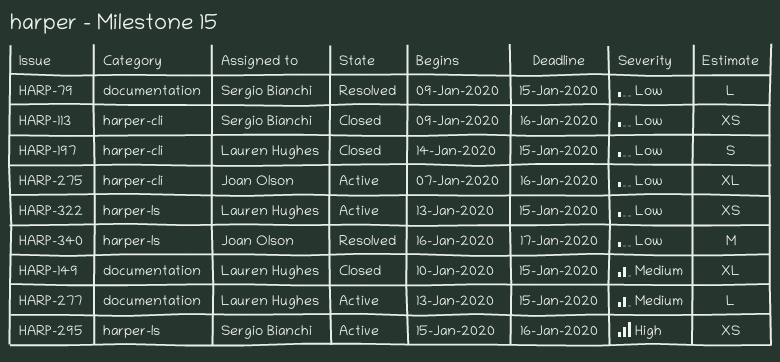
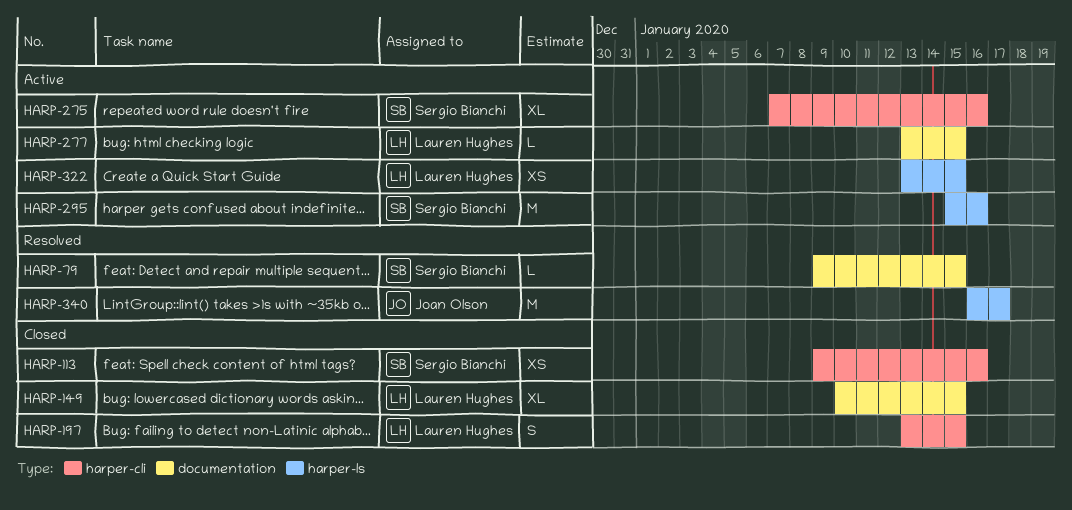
HARP-197, start: Jan 14 -> Jan 13
HARP-275, owner: Joan Olson -> Sergio Bianchi
HARP-295, estimate: XS -> M

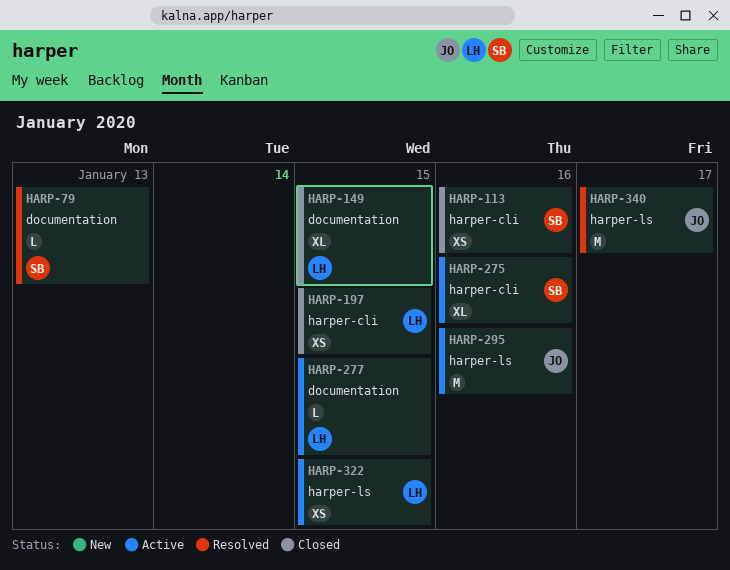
HARP-79, due: Jan 15 -> Jan 13
HARP-197, estimate: S -> XS
HARP-295, owner: Sergio Bianchi -> Joan Olson

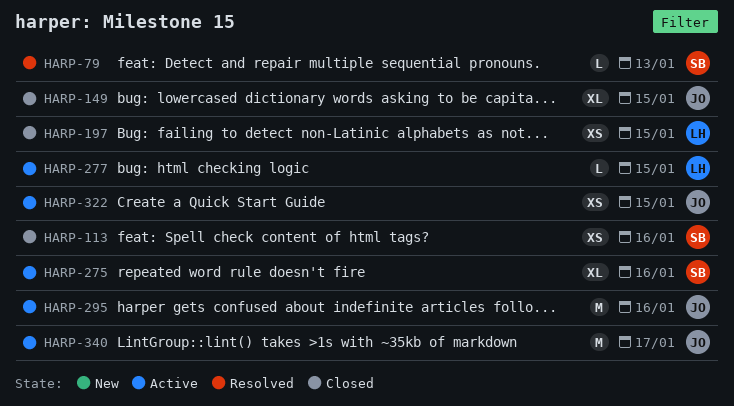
HARP-149, owner: LH -> JO
HARP-322, owner: LH -> JO
HARP-340, status: Resolved -> Active

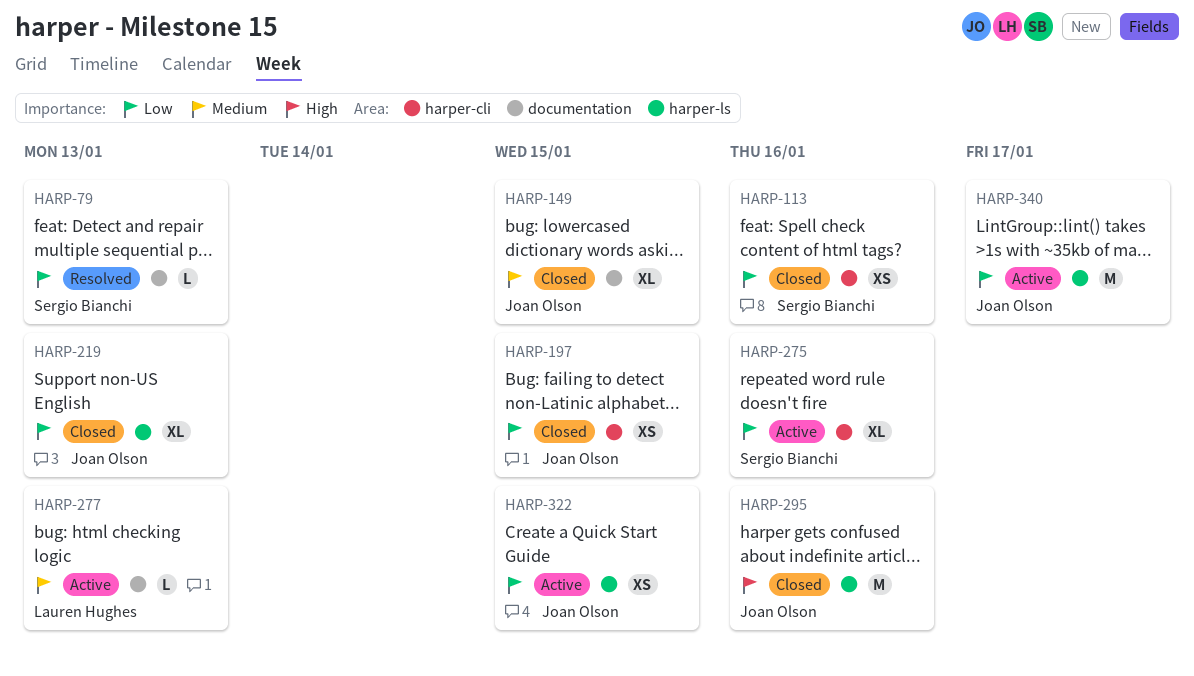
HARP-197, owner: Lauren Hughes -> Joan Olson
HARP-219: none -> present
HARP-277, due: Jan 15 -> Jan 13
HARP-295, status: Active -> Closed

